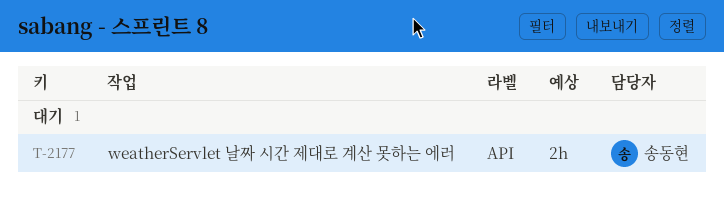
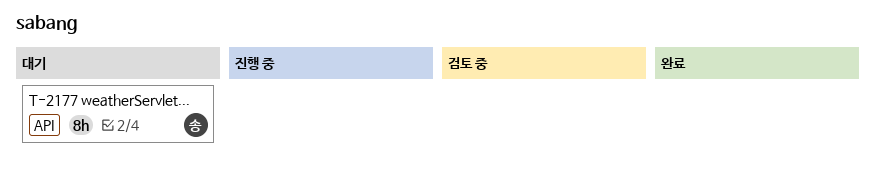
T-2177, estimate: 2h -> 8h

